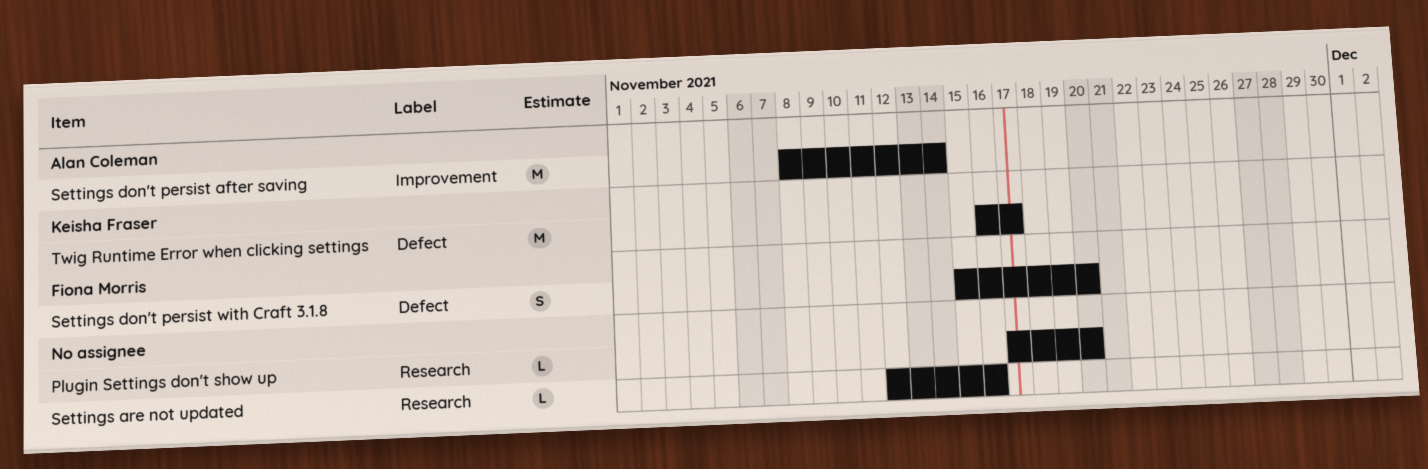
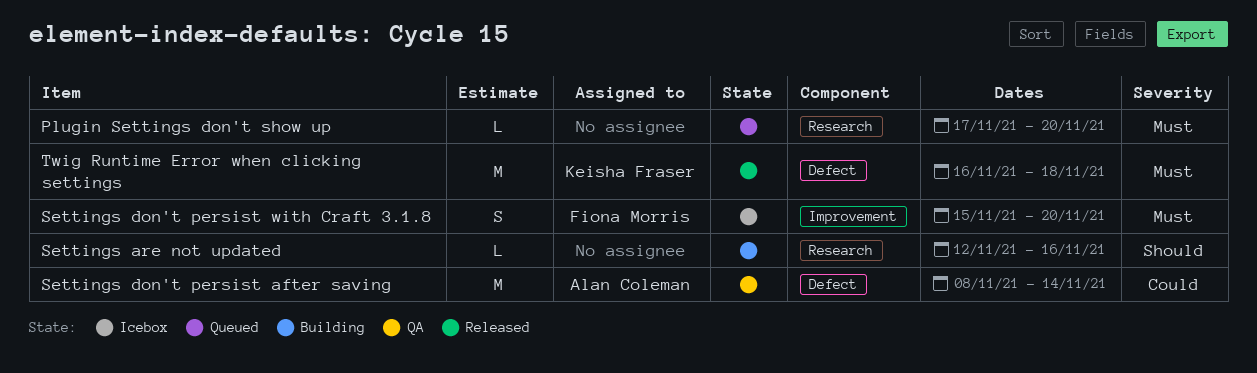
Settings don't persist after saving, label: Improvement -> Defect
Settings don't persist with Craft 3.1.8, label: Defect -> Improvement
Twig Runtime Error when clicking settings, due: Nov 17 -> Nov 18

